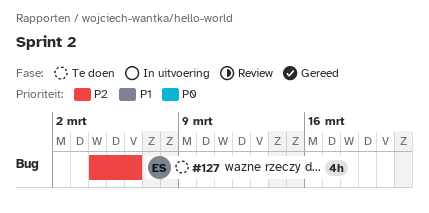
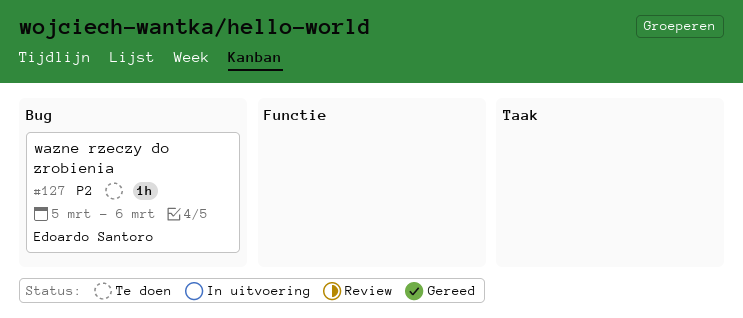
#127, estimate: 4h -> 1h
#127, start: Mar 4 -> Mar 5

